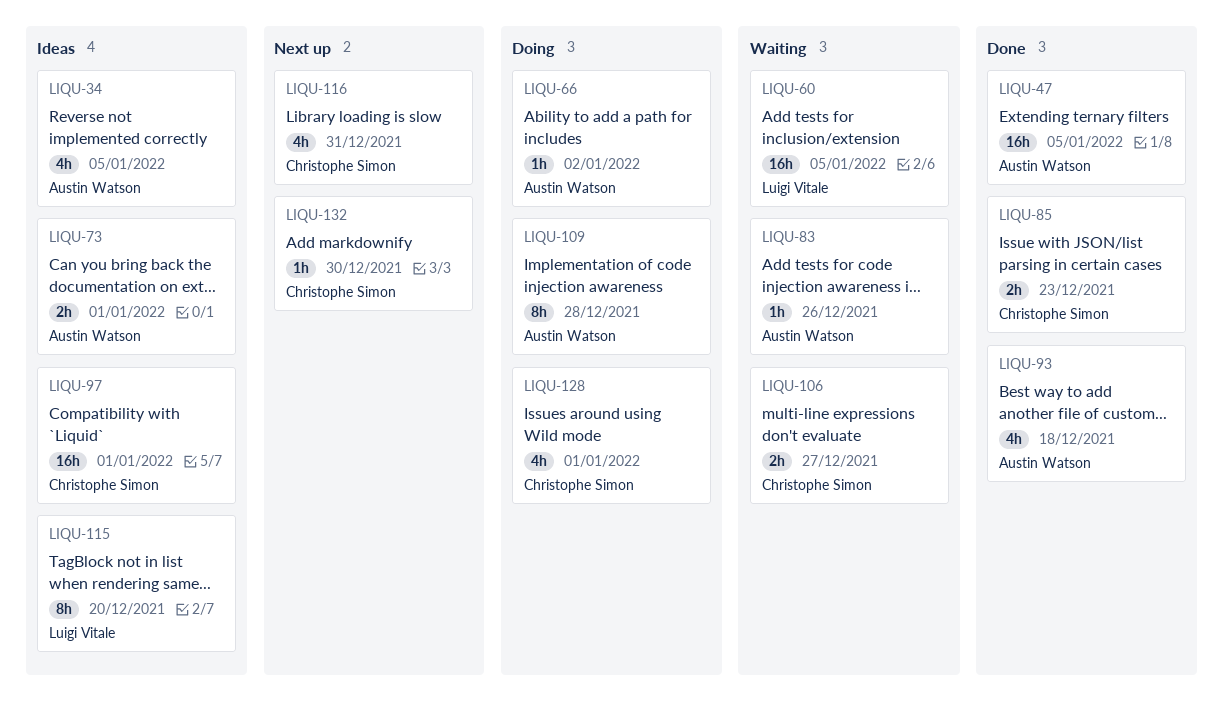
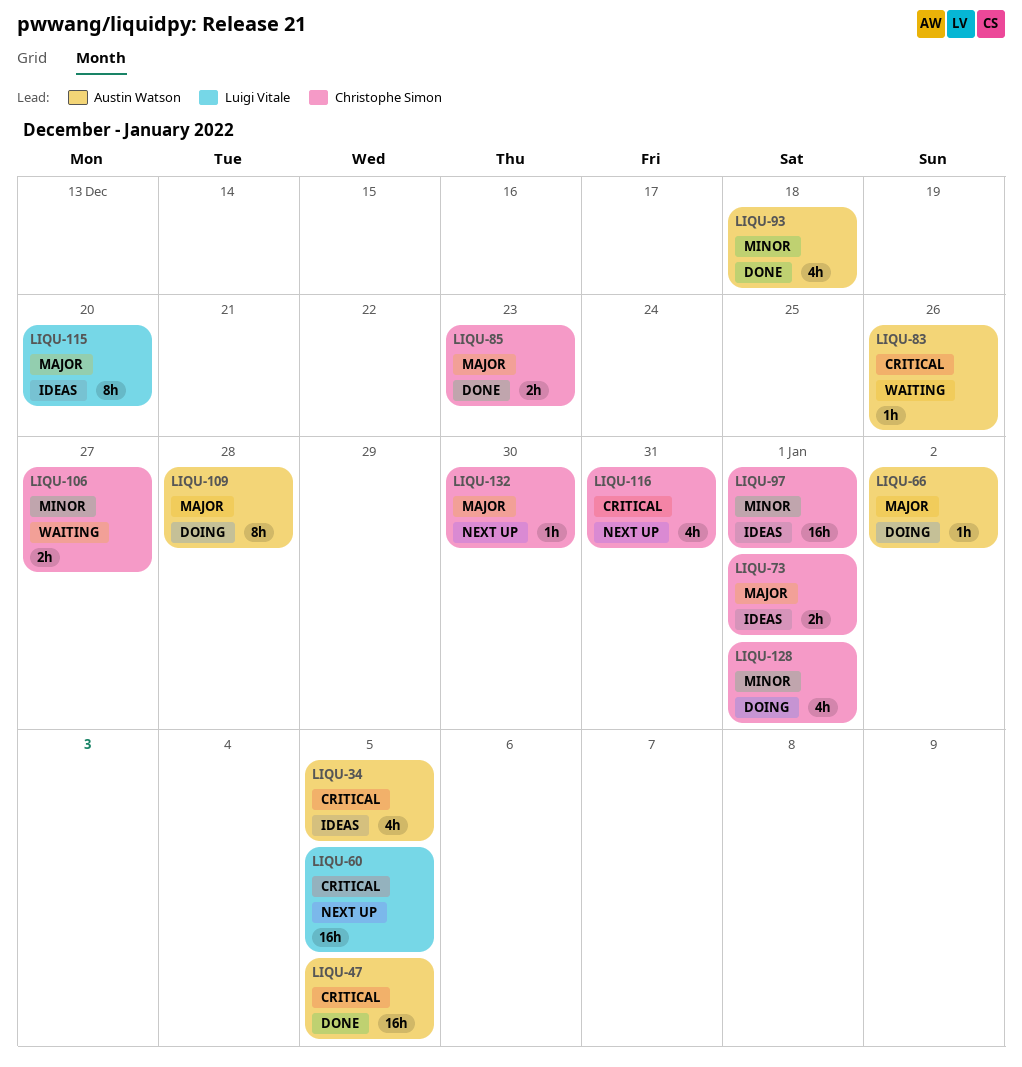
LIQU-60, status: Waiting -> Next up
LIQU-73, owner: Austin Watson -> Christophe Simon

